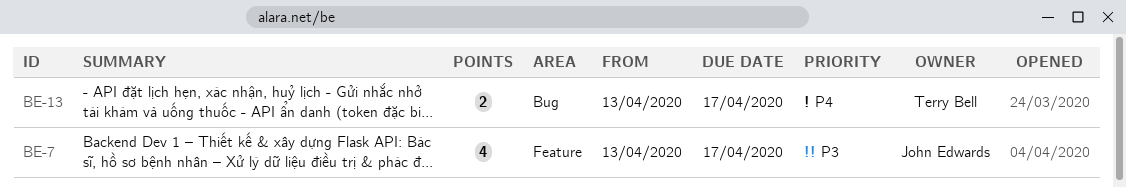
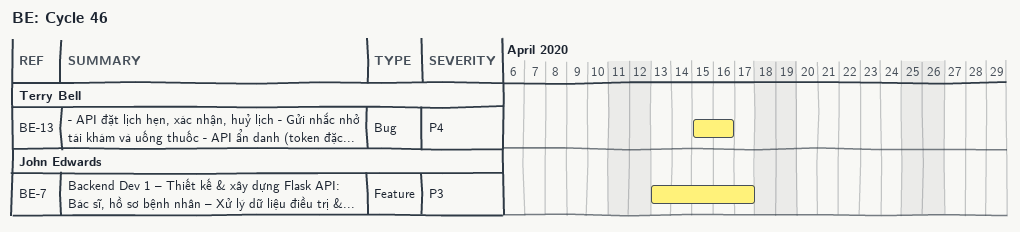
BE-13, start: Apr 13 -> Apr 15
BE-13, due: Apr 17 -> Apr 16

